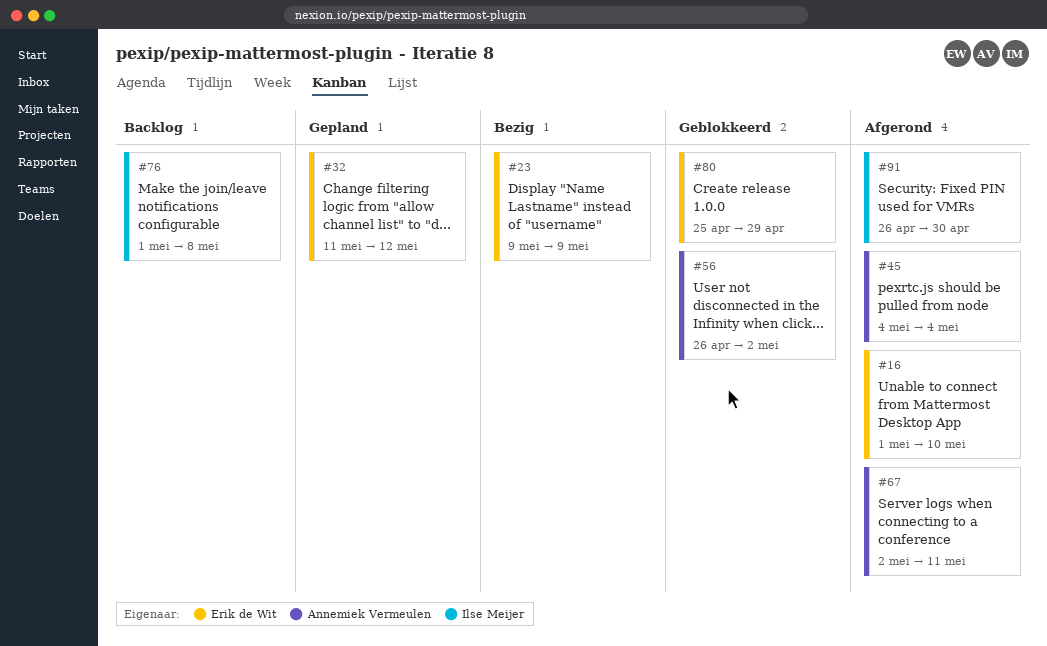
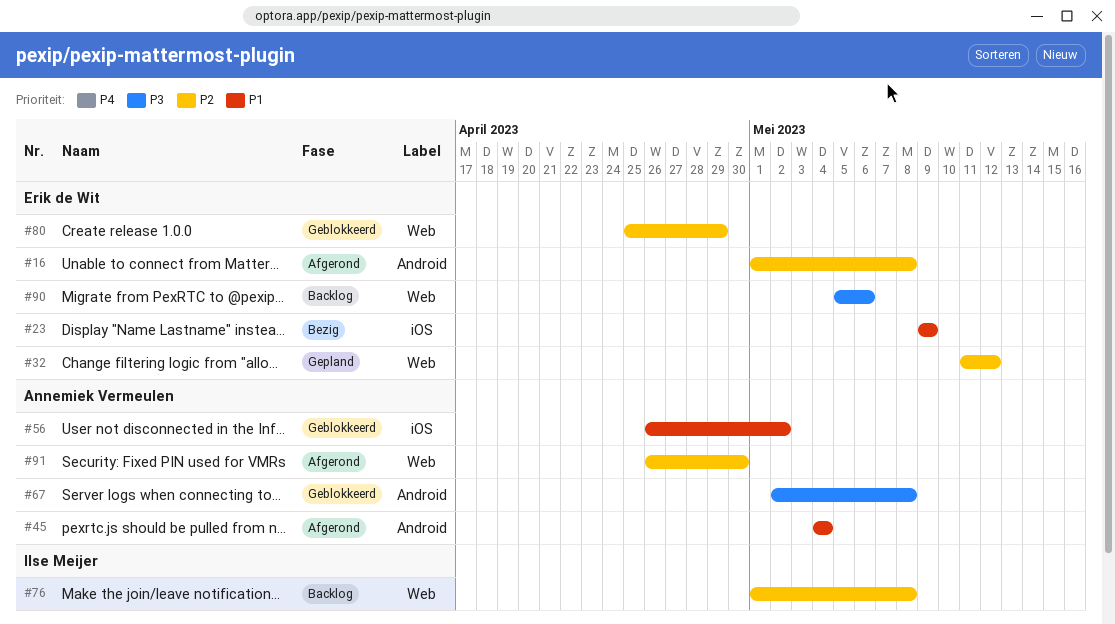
#16, due: May 10 -> May 8
#67, status: Afgerond -> Geblokkeerd
#67, due: May 11 -> May 8
#90: none -> present
#91, owner: Ilse Meijer -> Annemiek Vermeulen

